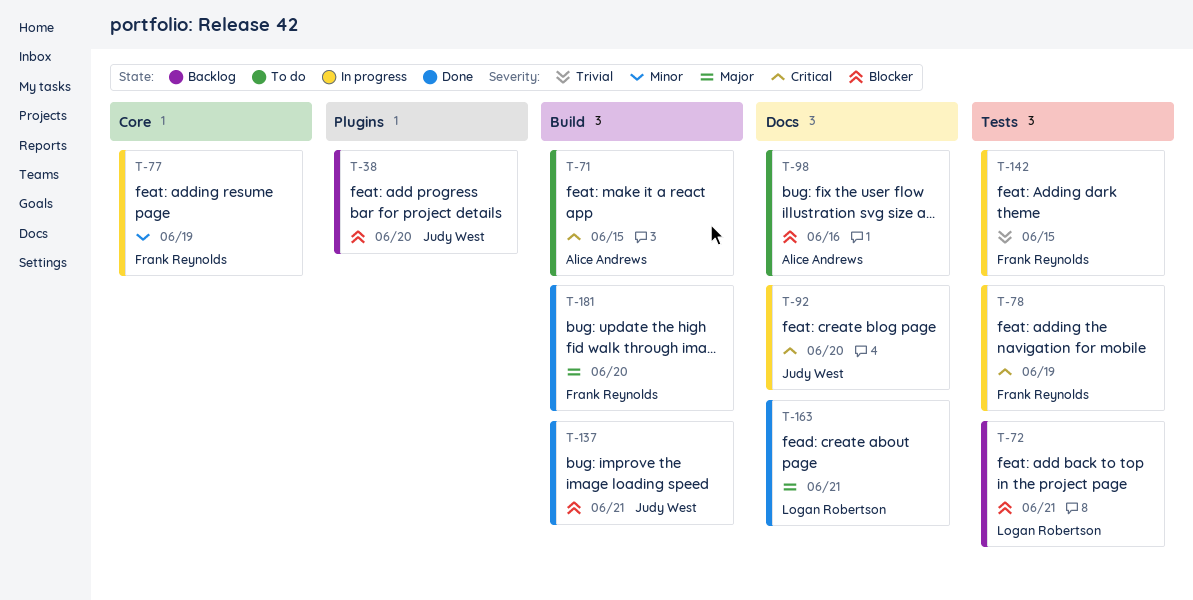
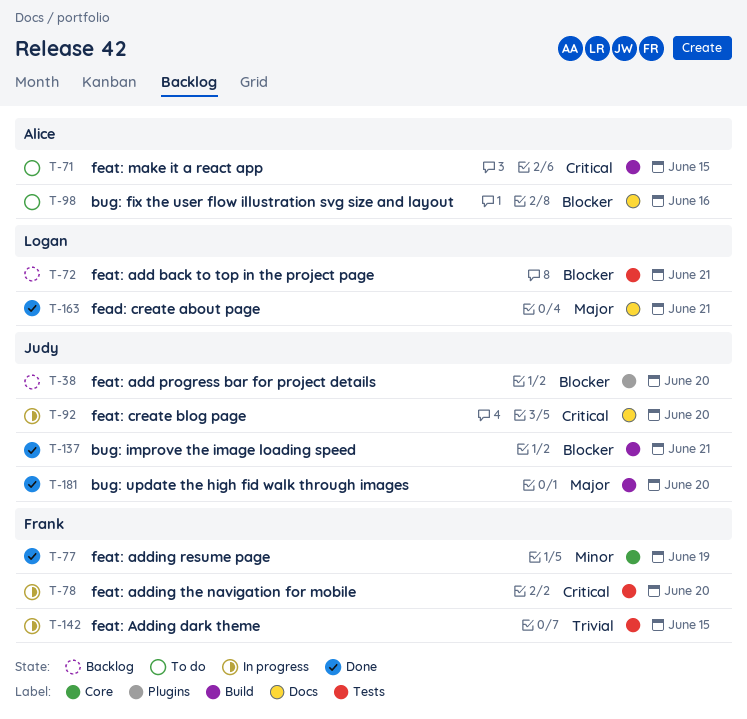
T-77, status: In progress -> Done
T-78, due: Jun 19 -> Jun 20
T-181, owner: Frank Reynolds -> Judy West

